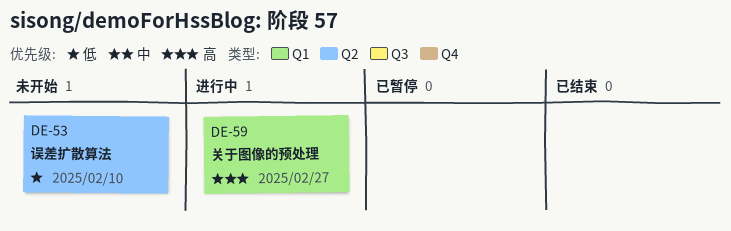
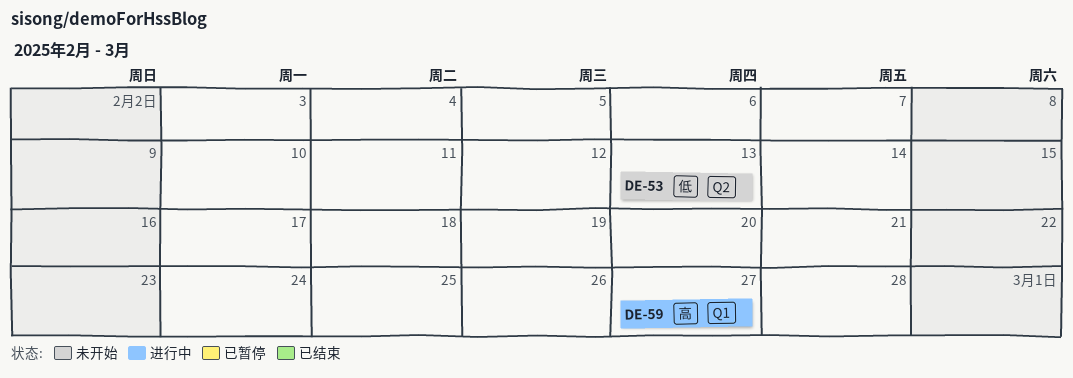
DE-53, due: Feb 10 -> Feb 13

